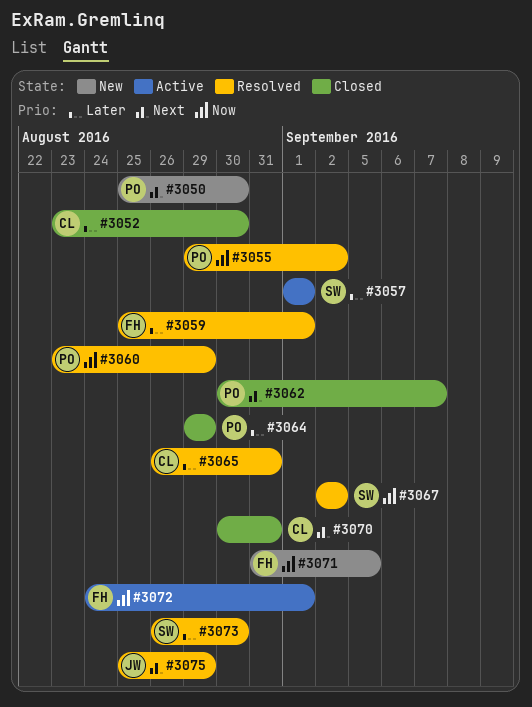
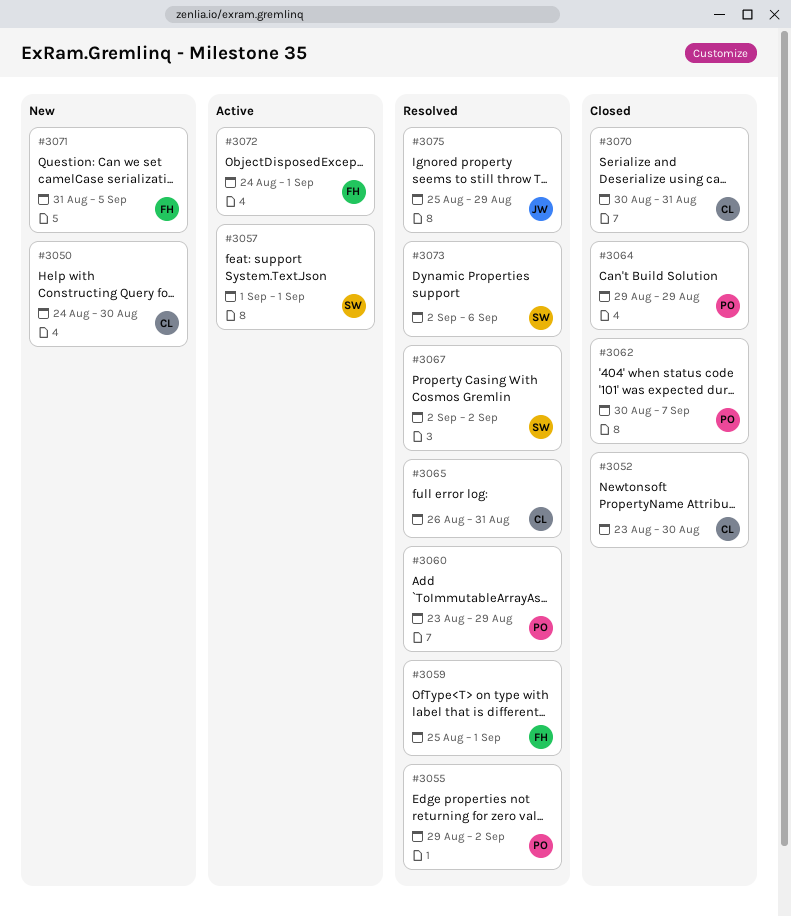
#3050, owner: PO -> CL
#3050, start: Aug 25 -> Aug 24
#3073, start: Aug 26 -> Sep 2
#3073, due: Aug 30 -> Sep 6

